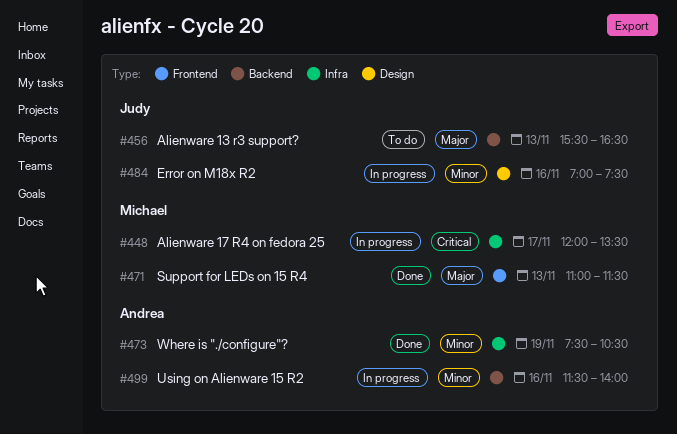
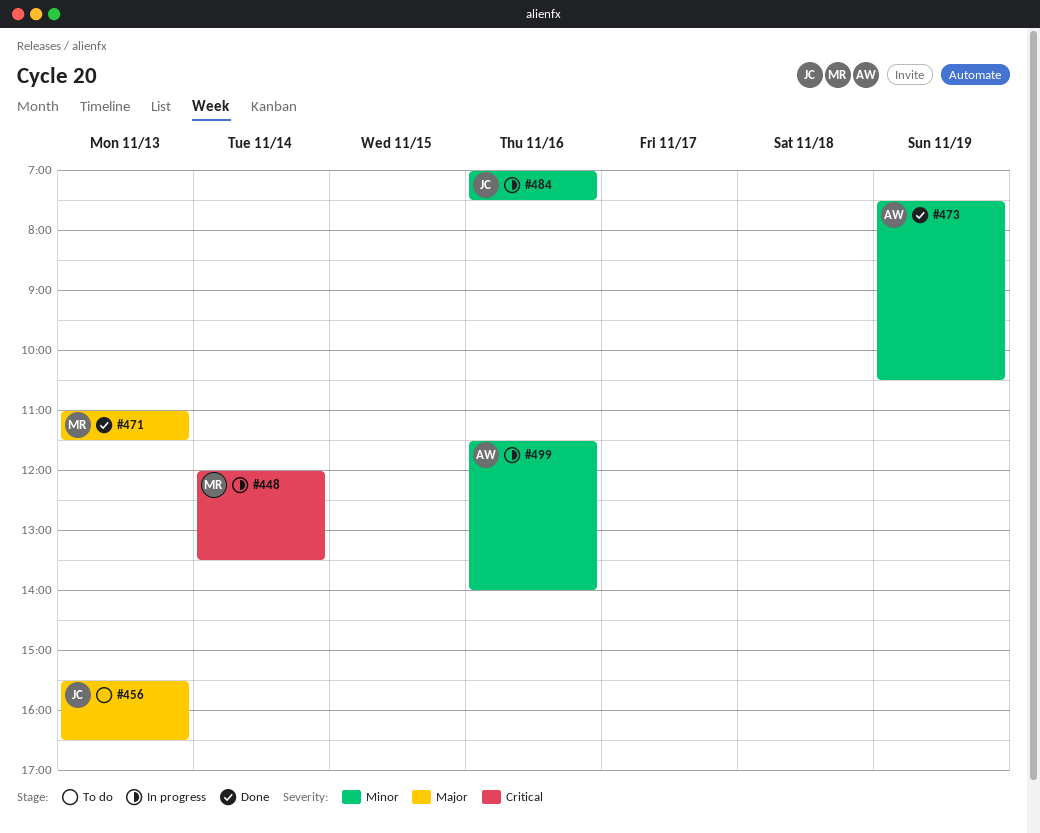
#448, day: Nov 17 -> Nov 14

